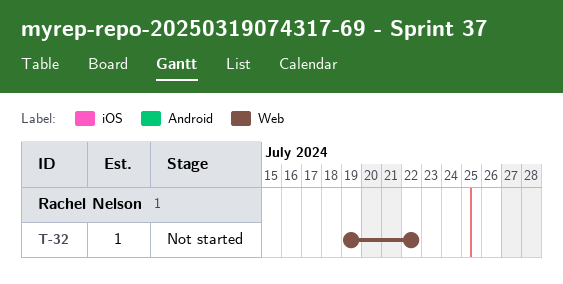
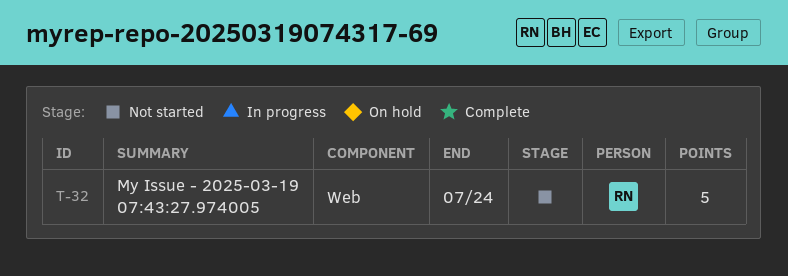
T-32, estimate: 1 -> 5
T-32, due: Jul 22 -> Jul 24

